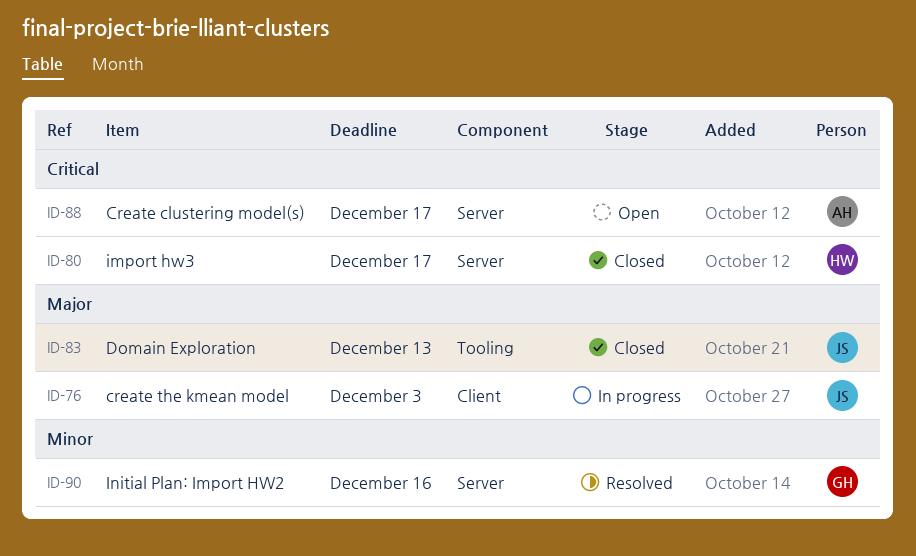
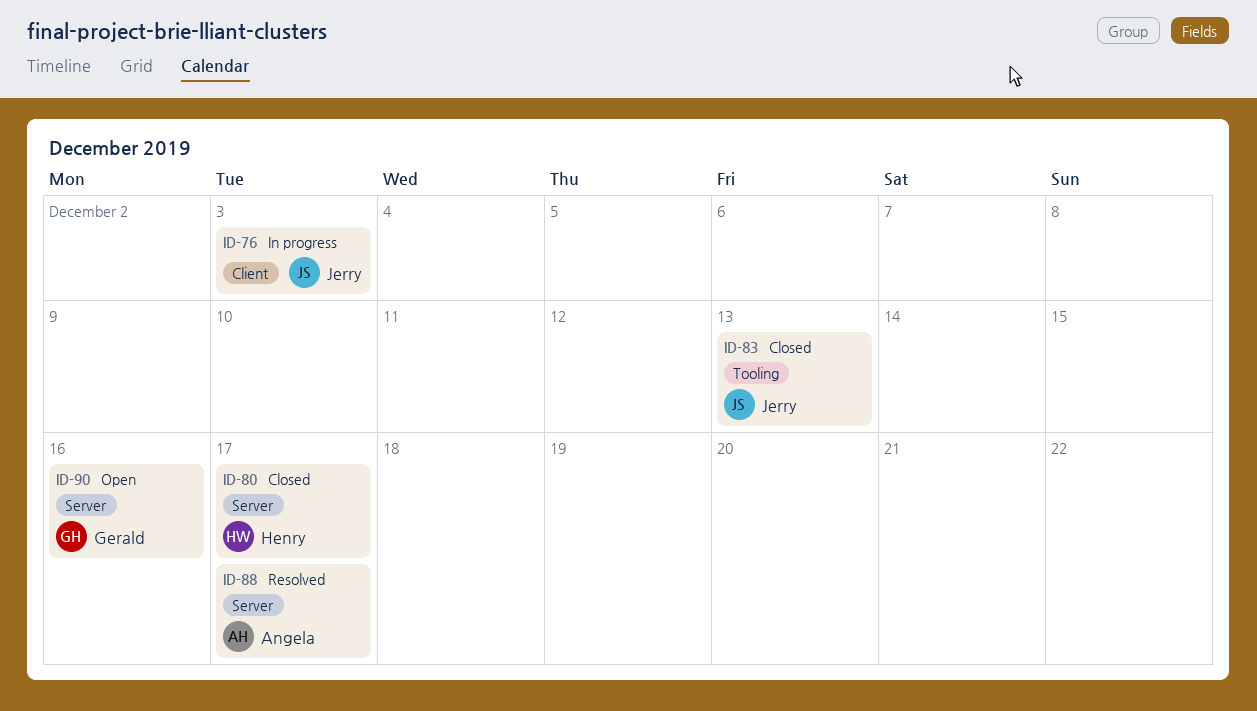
ID-88, status: Open -> Resolved
ID-90, status: Resolved -> Open

